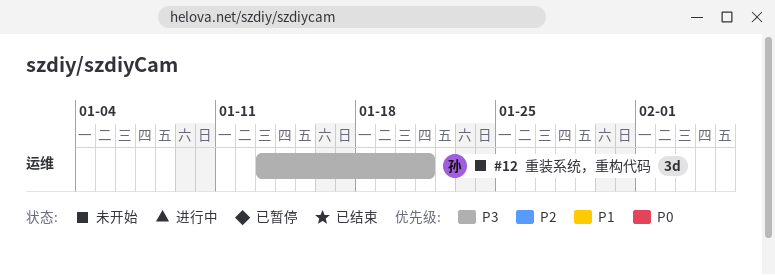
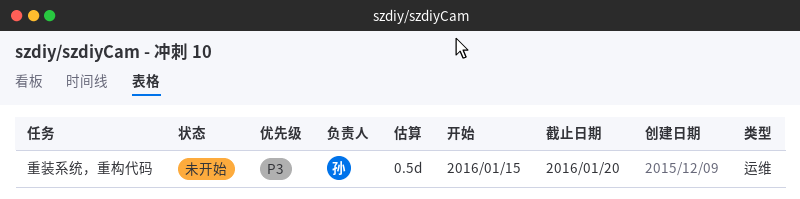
重装系统，重构代码, estimate: 3d -> 0.5d
重装系统，重构代码, start: Jan 13 -> Jan 15
重装系统，重构代码, due: Jan 21 -> Jan 20

